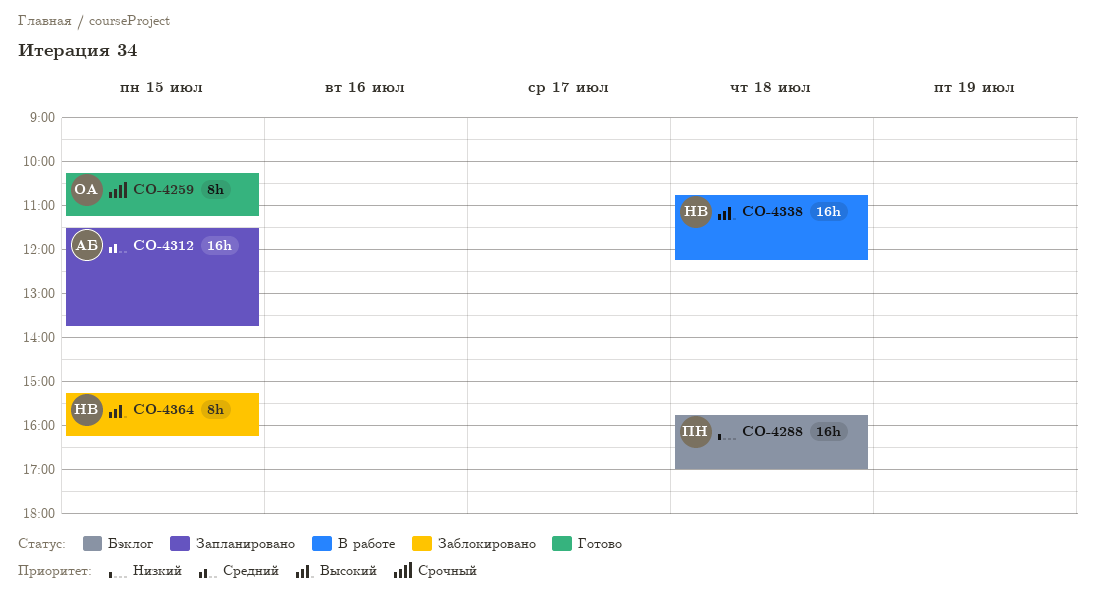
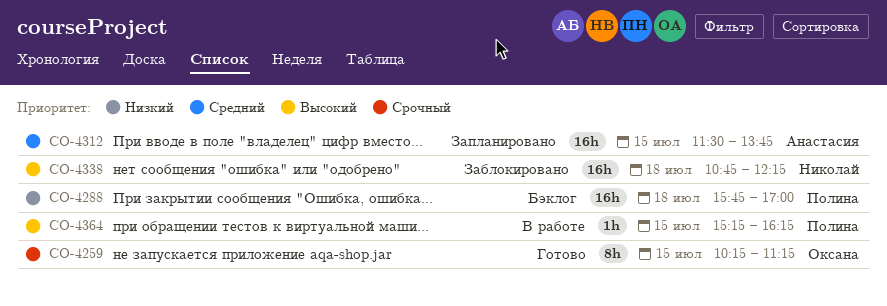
CO-4338, status: В работе -> Заблокировано
CO-4364, status: Заблокировано -> В работе
CO-4364, owner: Николай -> Полина
CO-4364, estimate: 8h -> 1h

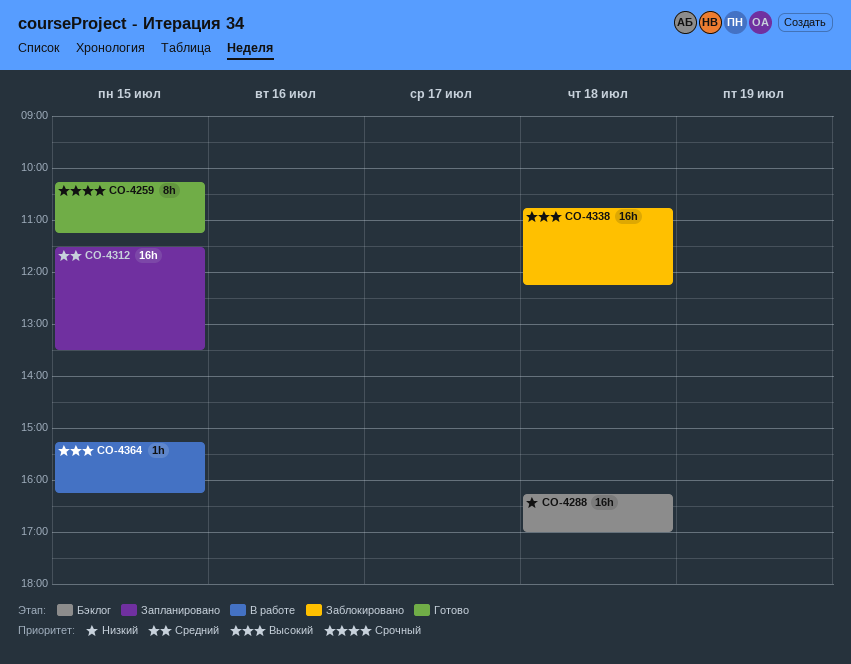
CO-4288, begins: 15:45 -> 16:15
CO-4312, ends: 13:45 -> 13:30

